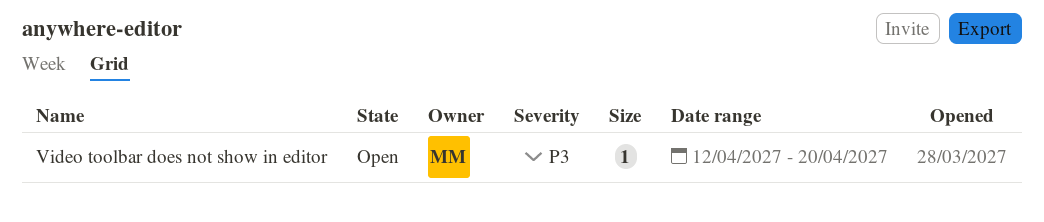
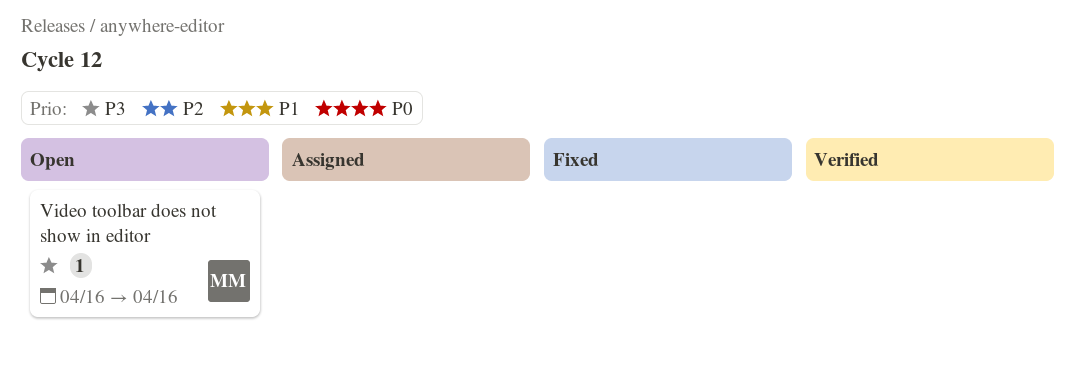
Video toolbar does not show in editor, start: Apr 12 -> Apr 16
Video toolbar does not show in editor, due: Apr 20 -> Apr 16

